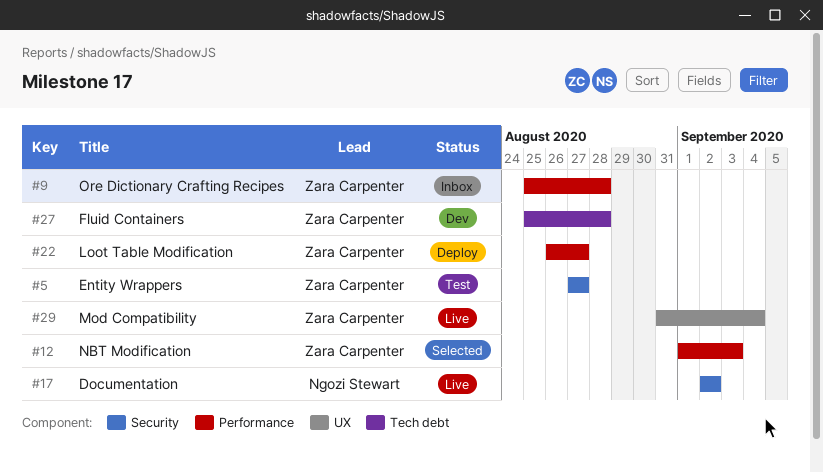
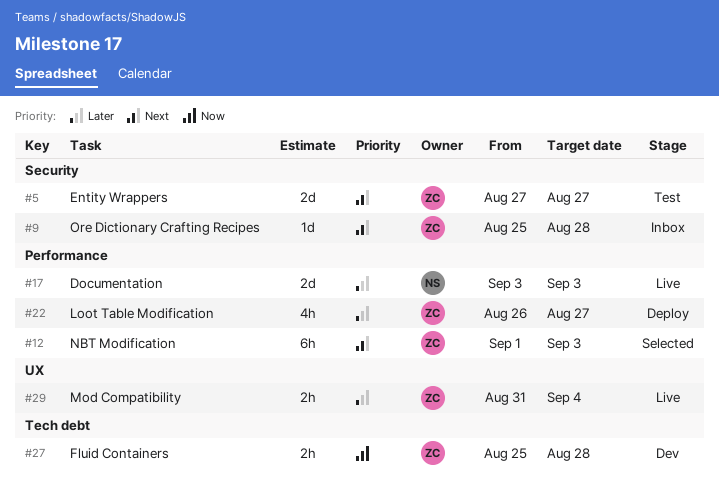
#9, label: Performance -> Security
#17, label: Security -> Performance
#17, start: Sep 2 -> Sep 3
#17, due: Sep 2 -> Sep 3

